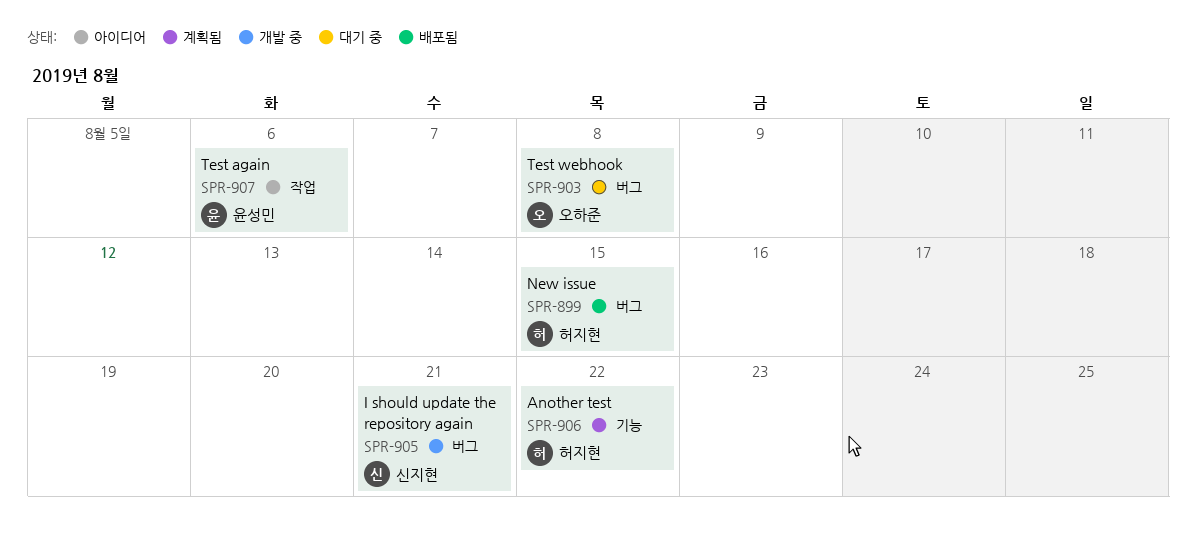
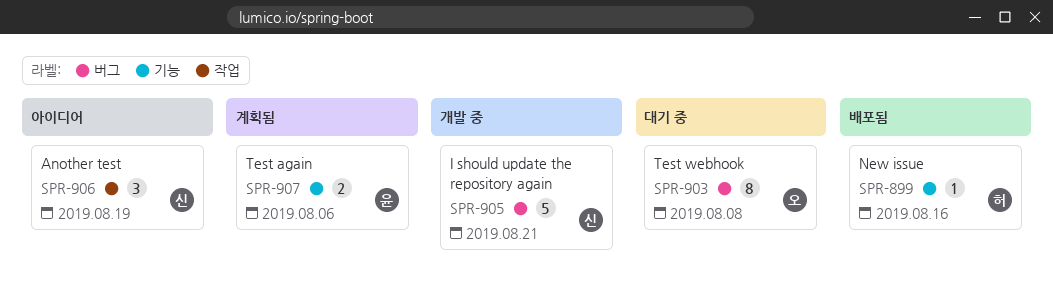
SPR-899, label: 버그 -> 기능
SPR-899, due: Aug 15 -> Aug 16
SPR-906, status: 계획됨 -> 아이디어
SPR-906, owner: 허지현 -> 신지현
SPR-906, label: 기능 -> 작업
SPR-906, due: Aug 22 -> Aug 19
SPR-907, status: 아이디어 -> 계획됨
SPR-907, label: 작업 -> 기능

